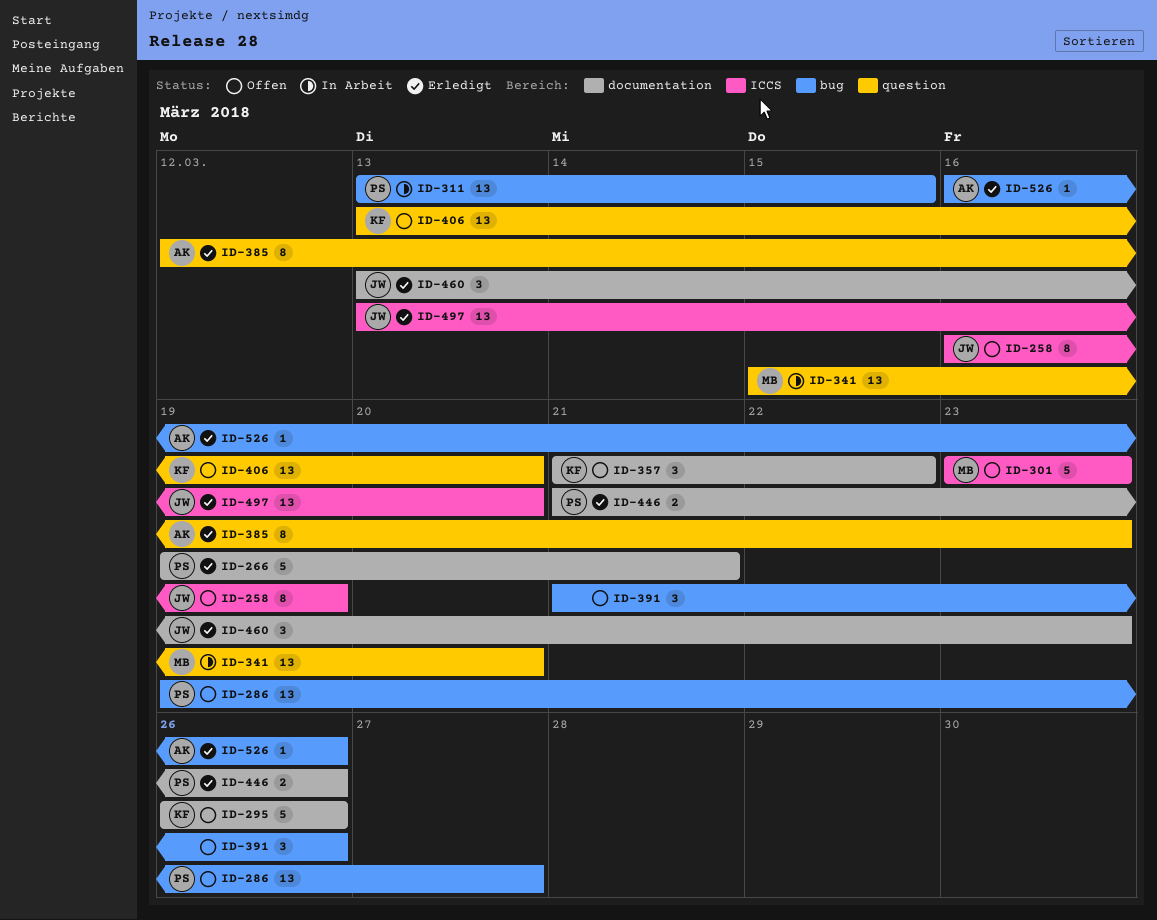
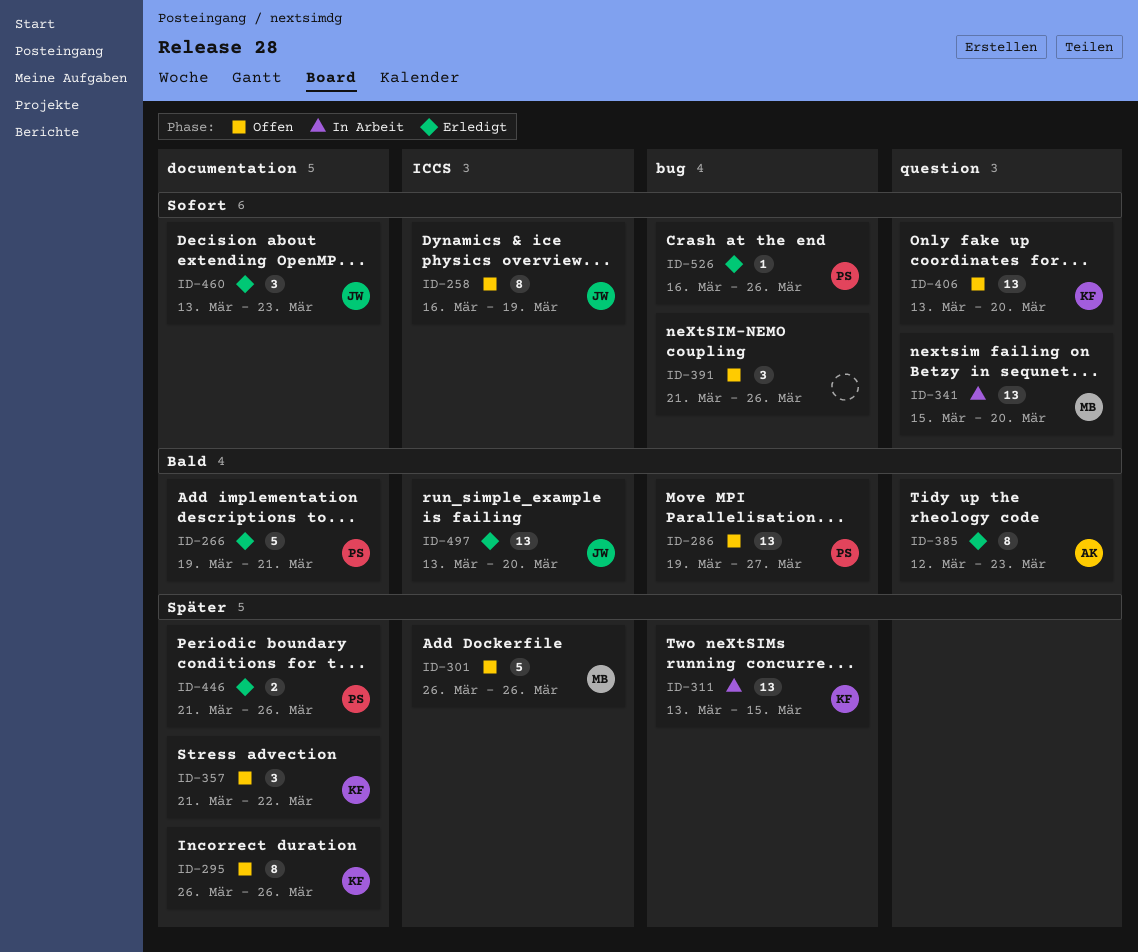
ID-295, estimate: 5 -> 8
ID-301, start: Mar 23 -> Mar 26
ID-301, due: Mar 23 -> Mar 26
ID-311, owner: PS -> KF
ID-526, owner: AK -> PS

